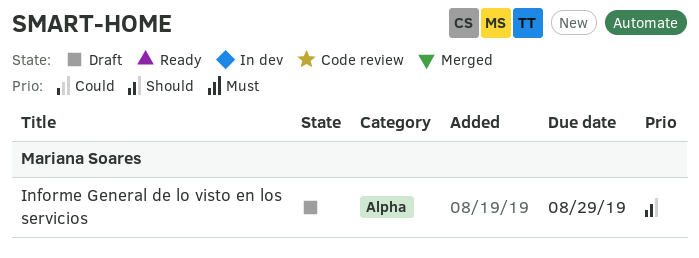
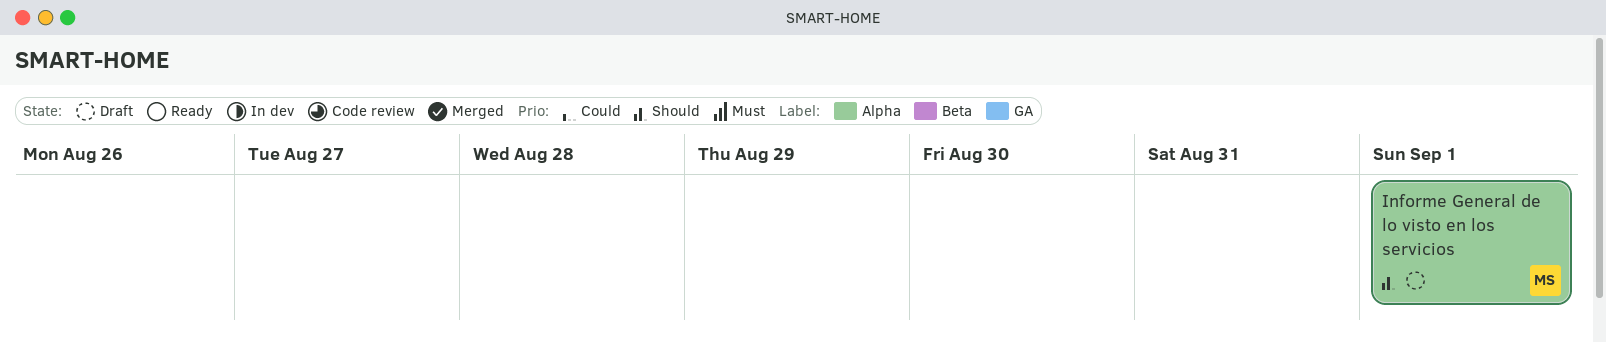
Informe General de lo visto en los servicios, due: Aug 29 -> Sep 1

